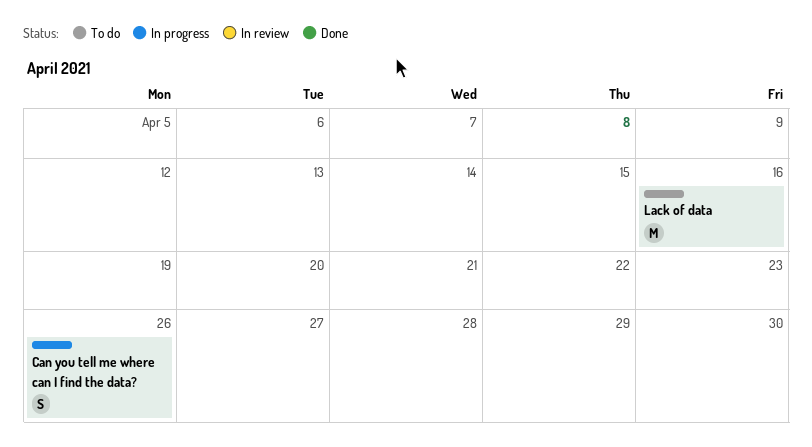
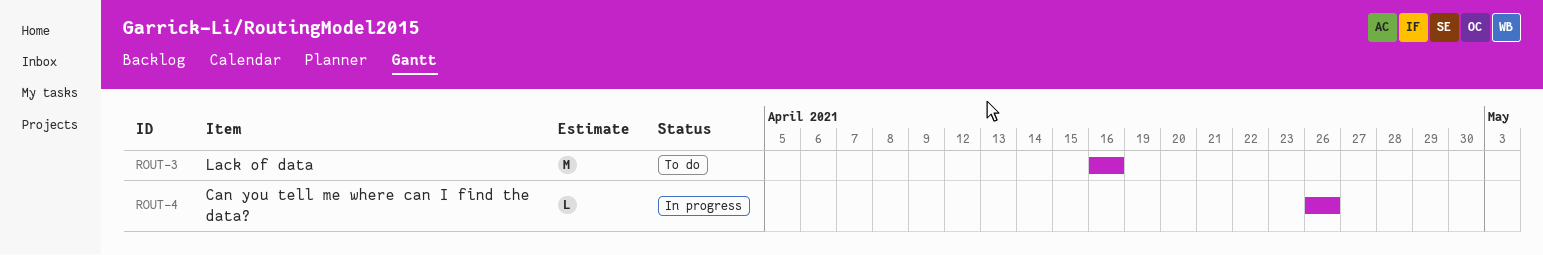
Can you tell me where can I find the data?, estimate: S -> L

